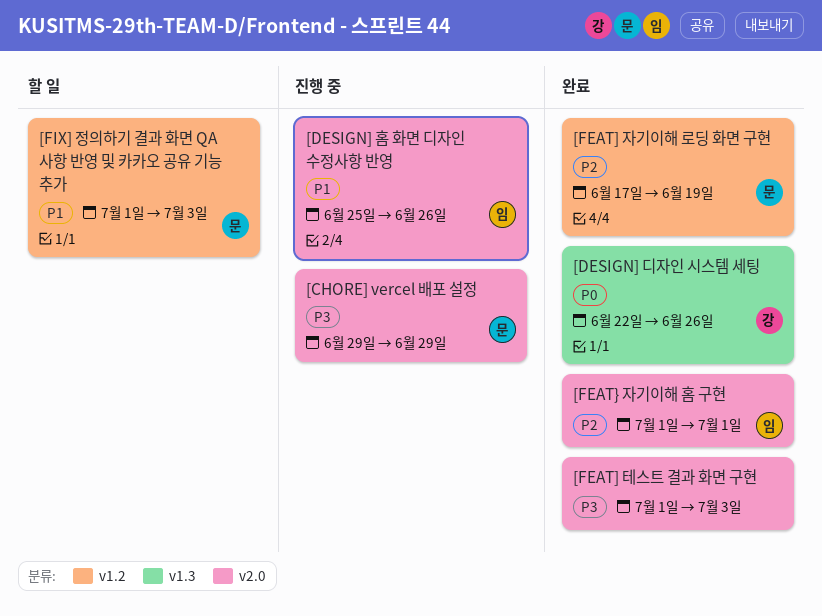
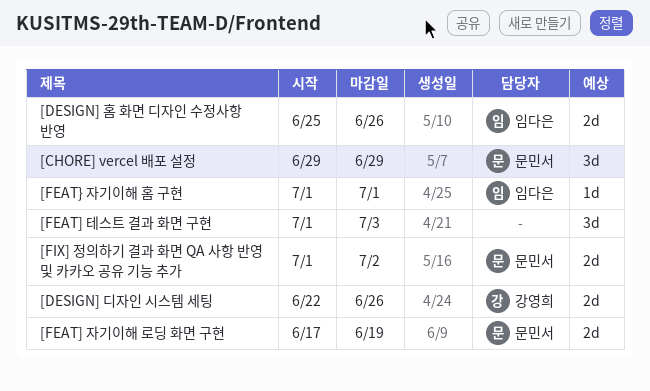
[FIX] 정의하기 결과 화면 QA 사항 반영 및 카카오 공유 기능 추가, due: Jul 3 -> Jul 2

